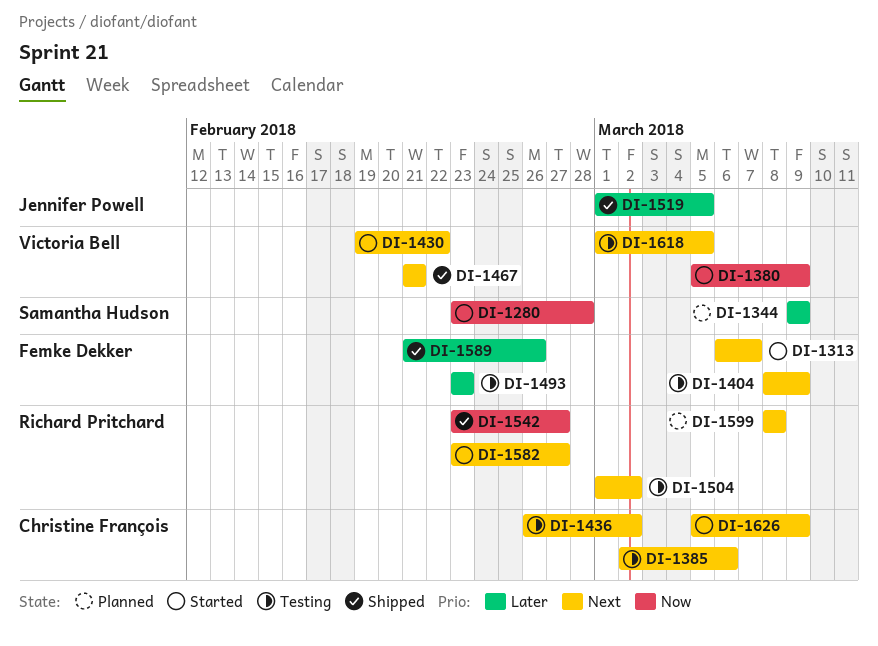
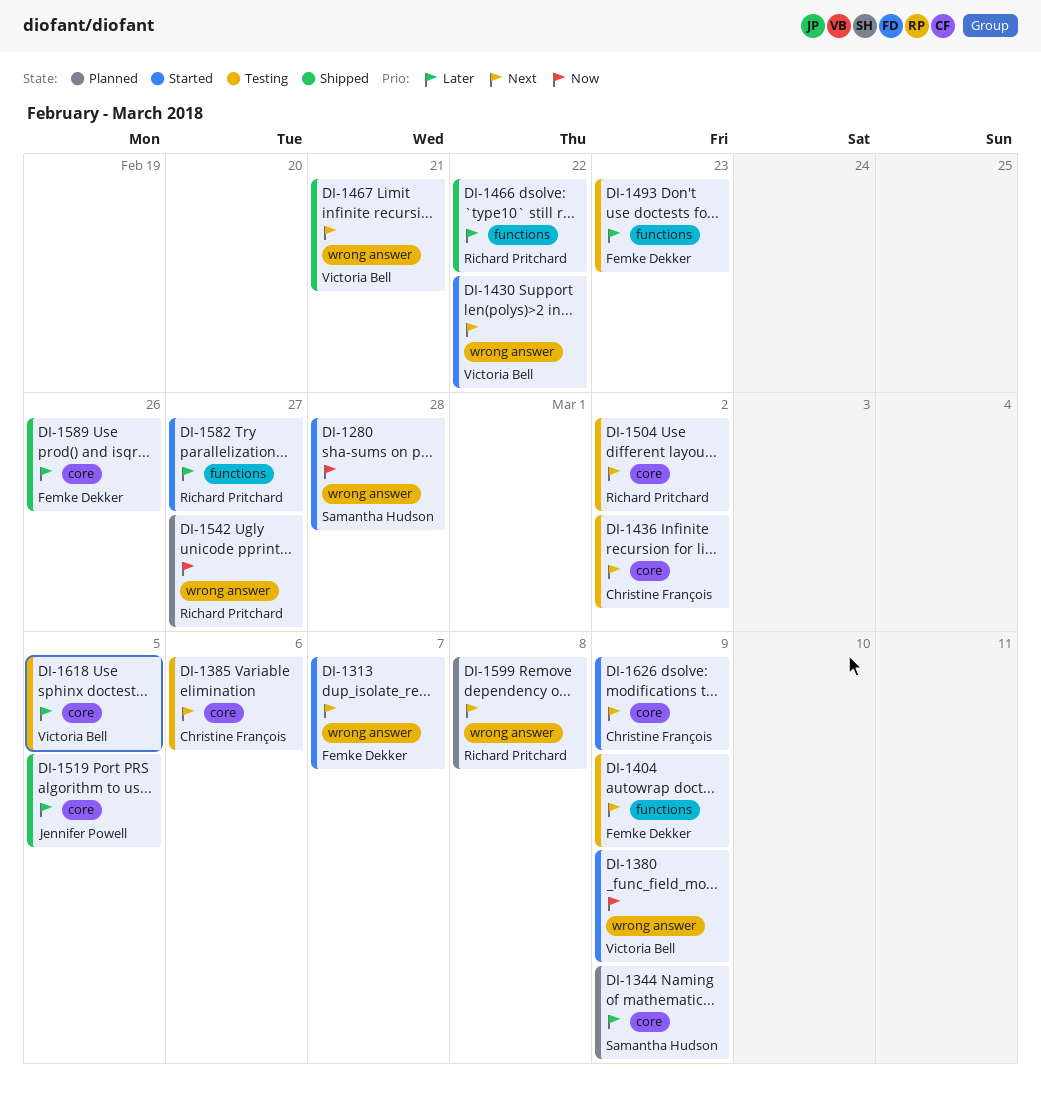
DI-1466: none -> present
DI-1542, status: Shipped -> Planned
DI-1582, priority: Next -> Later
DI-1618, priority: Next -> Later

